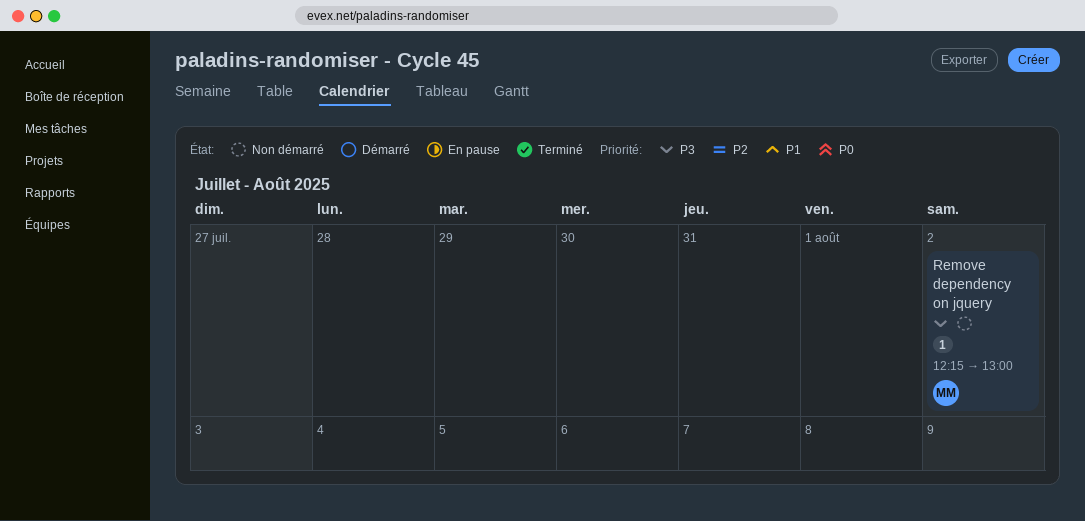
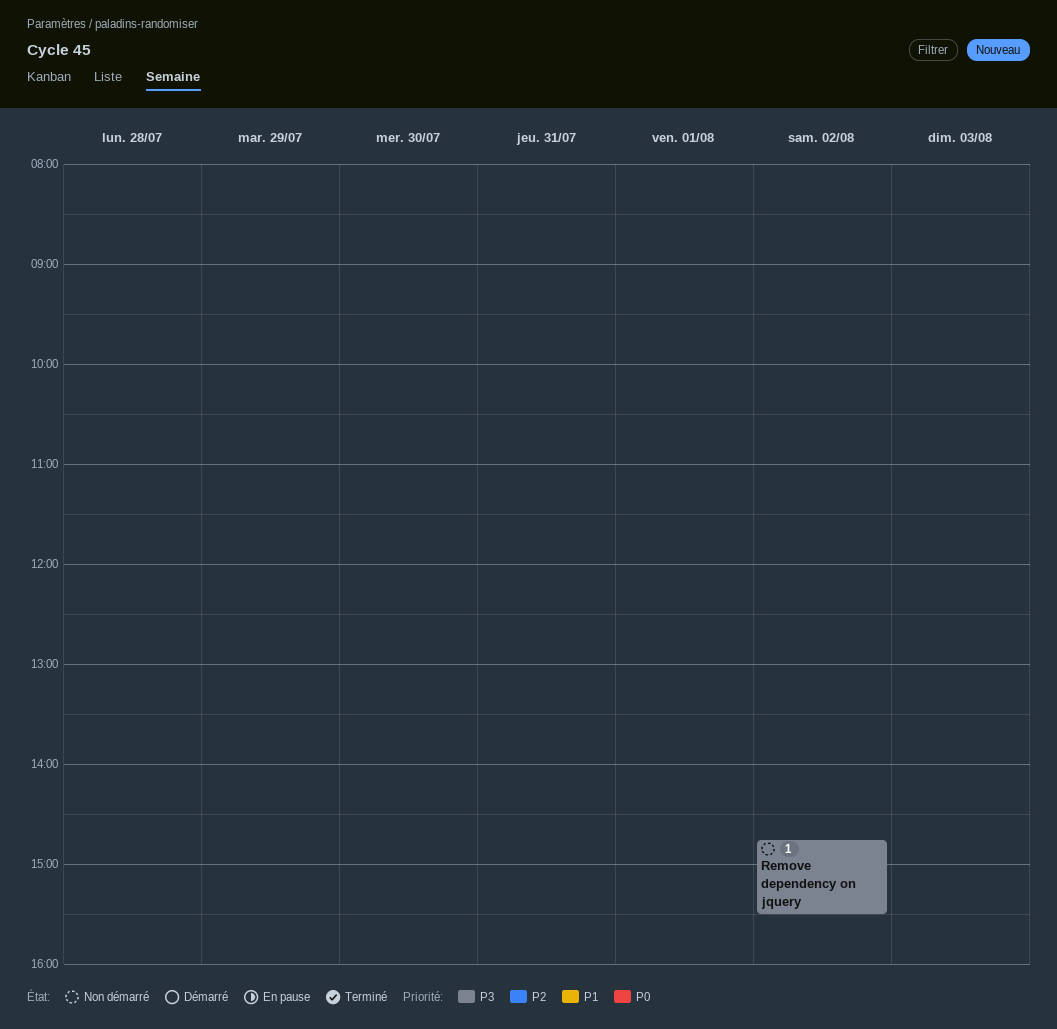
Remove dependency on jquery, begins: 12:15 -> 14:45
Remove dependency on jquery, ends: 13:00 -> 15:30

